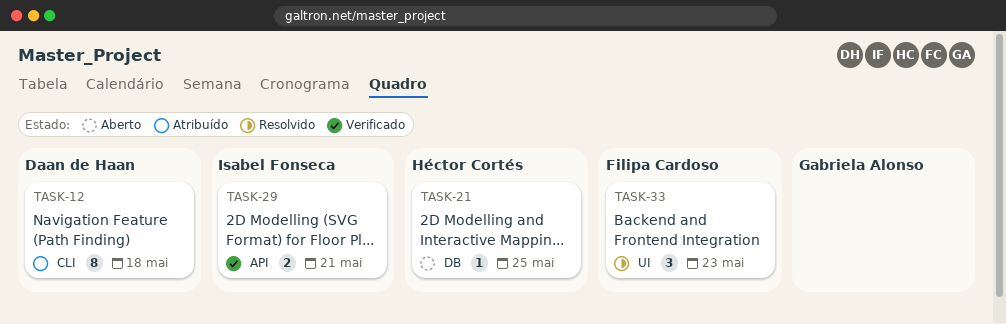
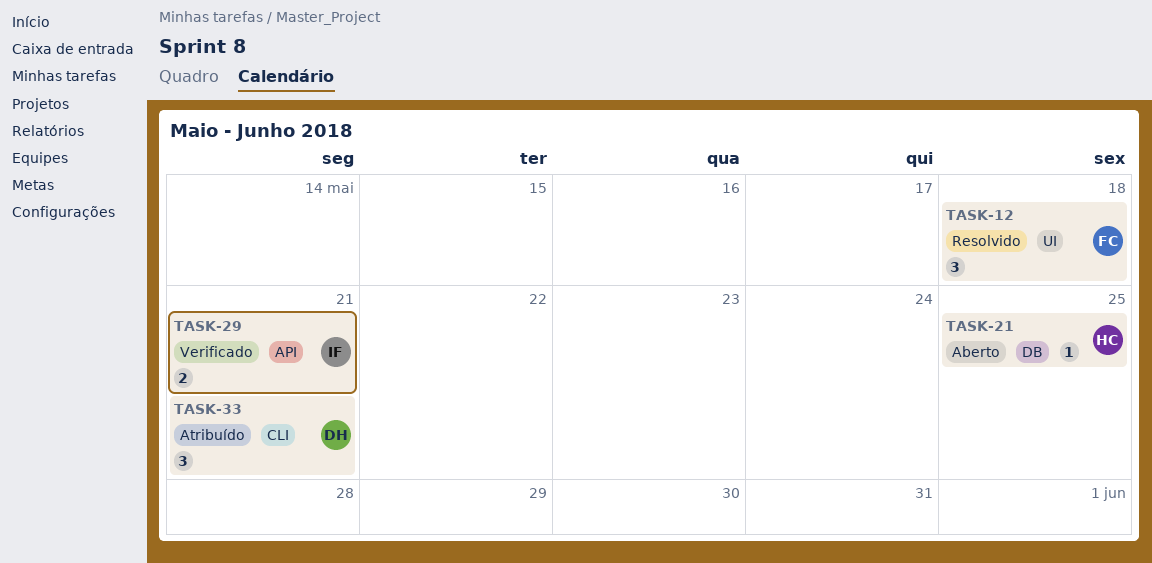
TASK-12, status: Atribuído -> Resolvido
TASK-12, owner: Daan de Haan -> Filipa Cardoso
TASK-12, label: CLI -> UI
TASK-12, estimate: 8 -> 3
TASK-33, status: Resolvido -> Atribuído
TASK-33, owner: Filipa Cardoso -> Daan de Haan
TASK-33, label: UI -> CLI
TASK-33, due: May 23 -> May 21

